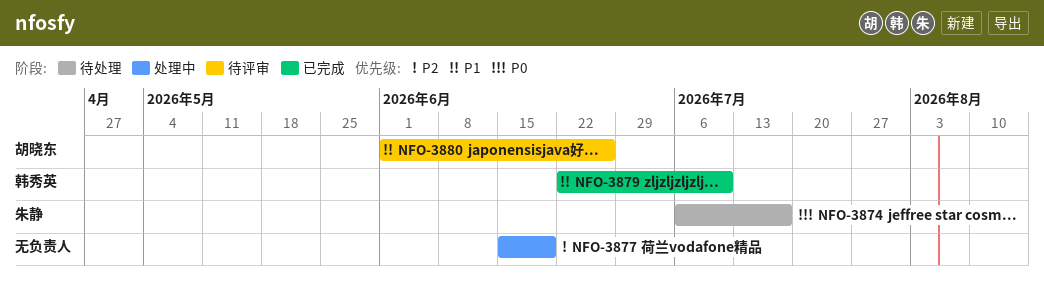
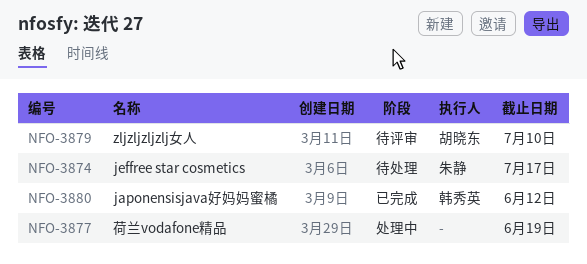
NFO-3879, status: 已完成 -> 待评审
NFO-3879, owner: 韩秀英 -> 胡晓东
NFO-3880, status: 待评审 -> 已完成
NFO-3880, owner: 胡晓东 -> 韩秀英
NFO-3880, due: Jun 26 -> Jun 12

